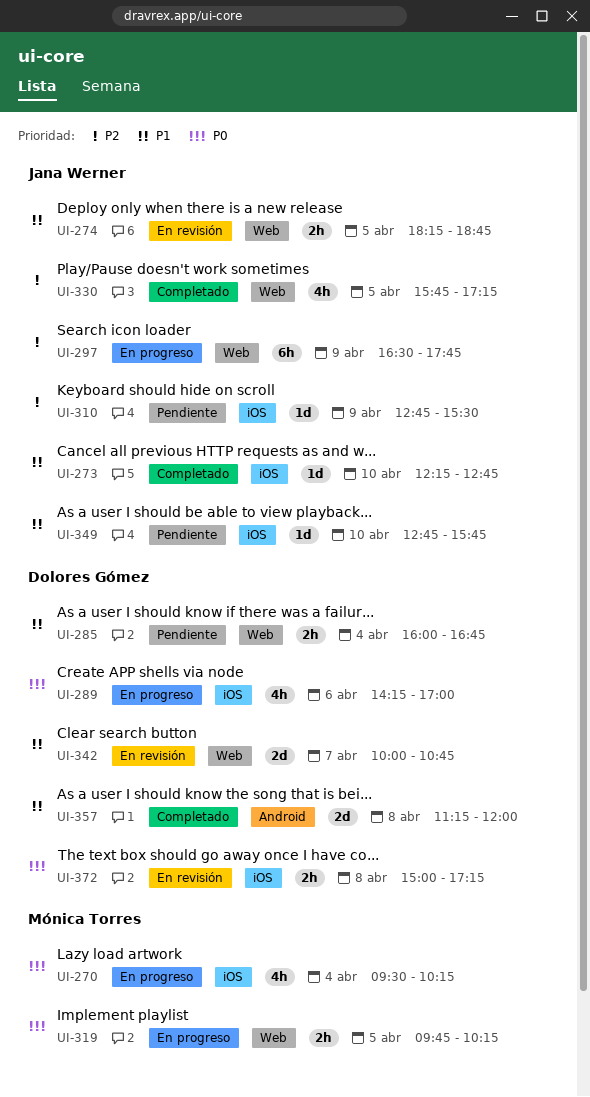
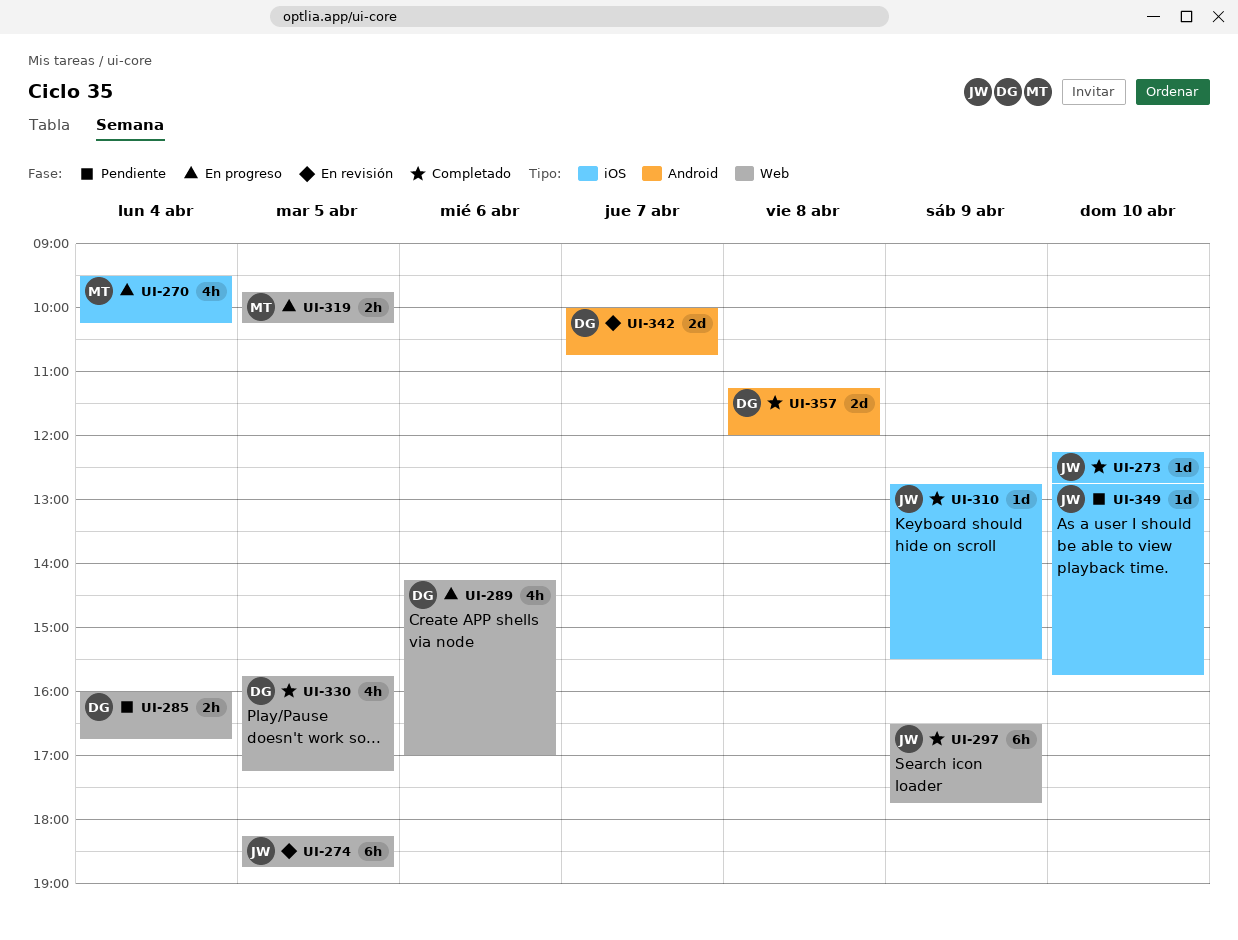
UI-274, estimate: 2h -> 6h
UI-289, label: iOS -> Web
UI-297, status: En progreso -> Completado
UI-310, status: Pendiente -> Completado
UI-330, owner: Jana Werner -> Dolores Gómez
UI-342, label: Web -> Android
UI-372: present -> none

